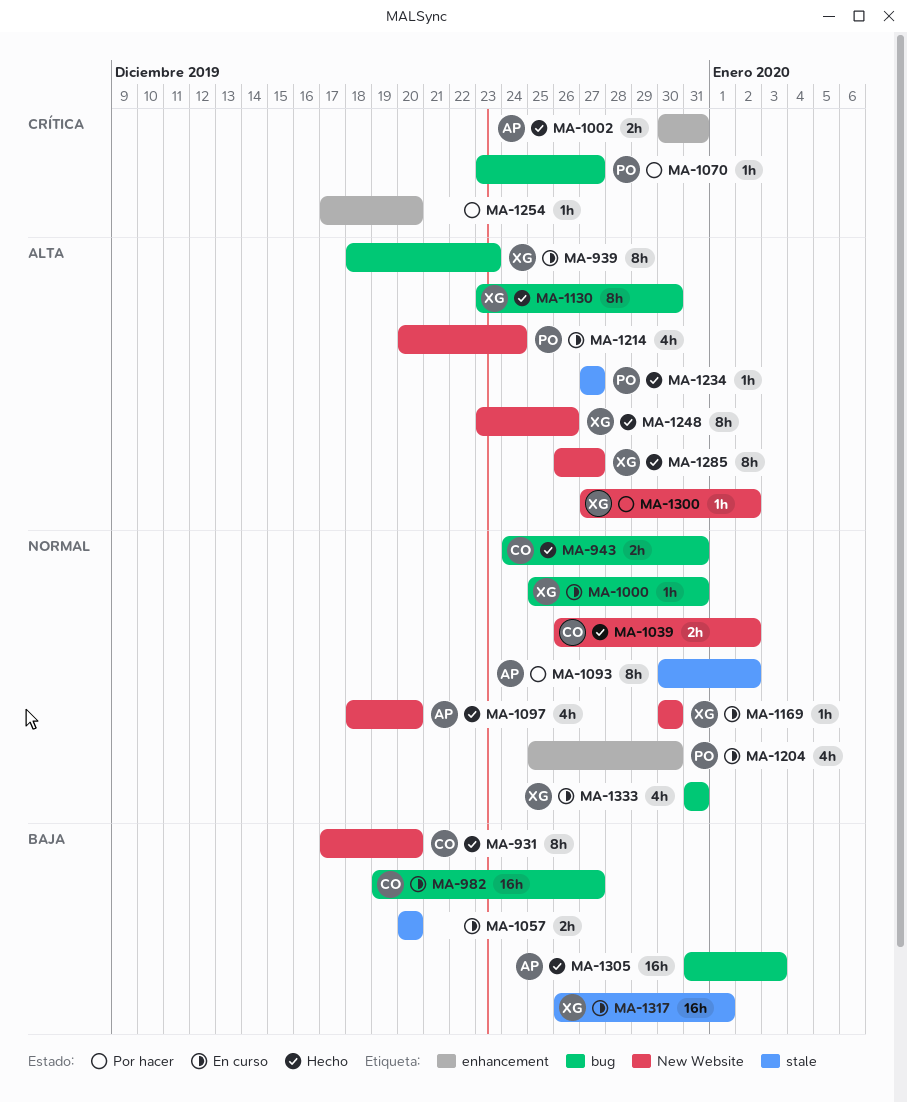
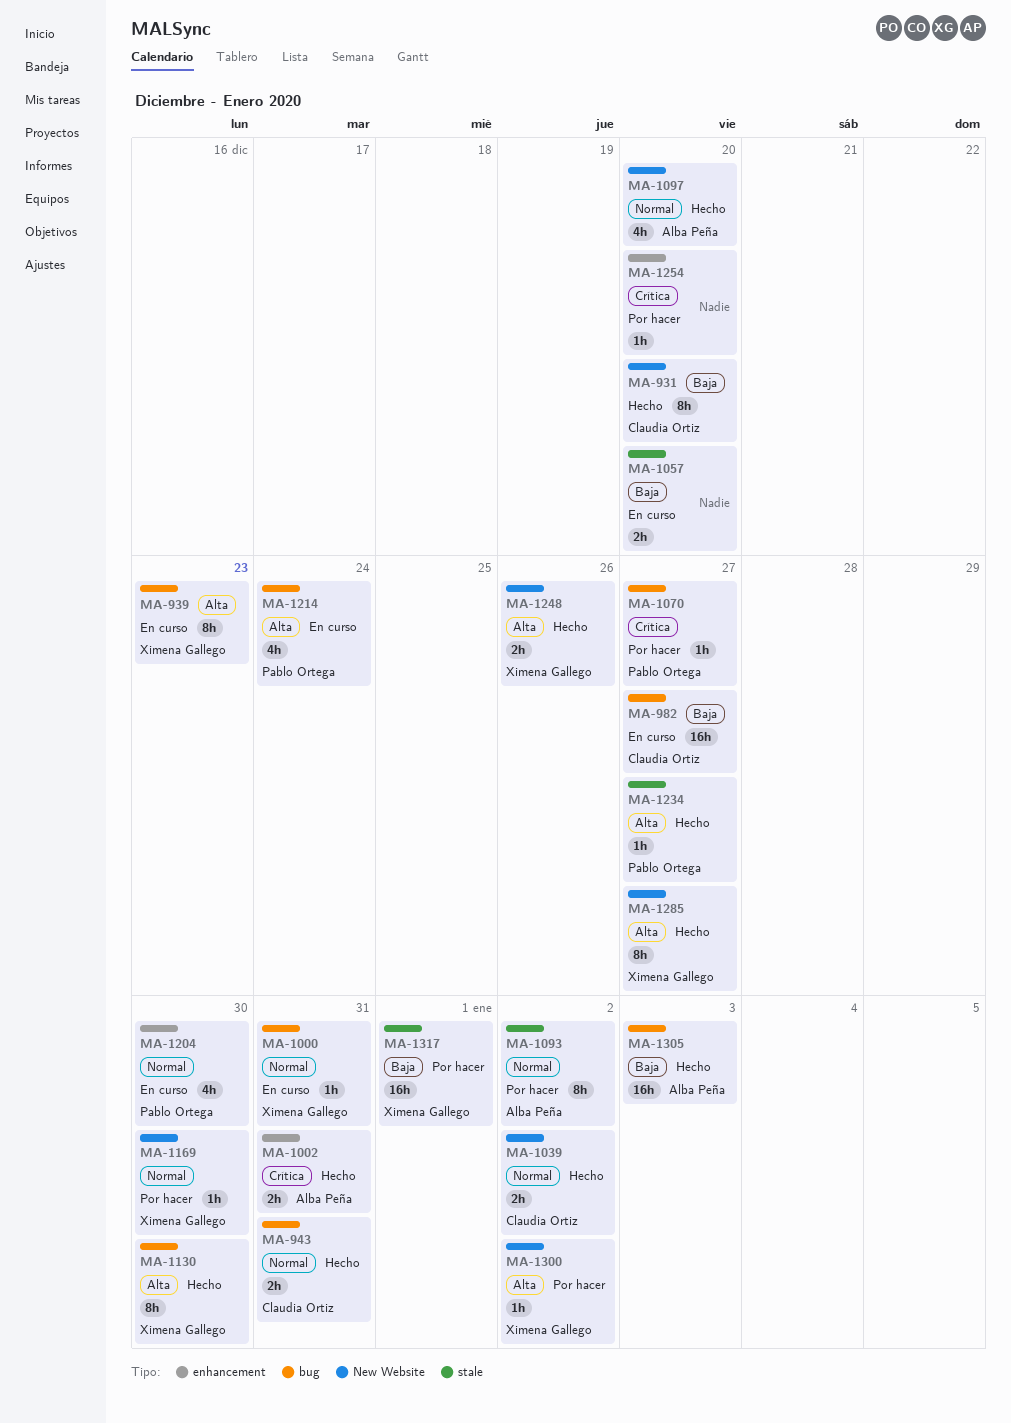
MA-1169, status: En curso -> Por hacer
MA-1214, label: New Website -> bug
MA-1248, estimate: 8h -> 2h
MA-1317, status: En curso -> Por hacer
MA-1333: present -> none

